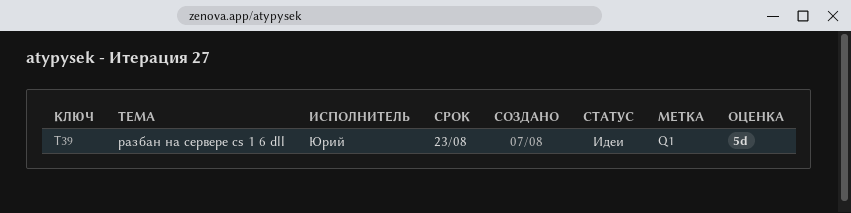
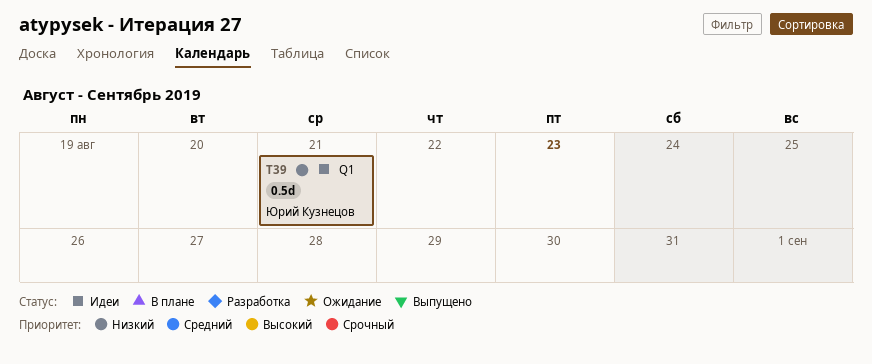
T39, estimate: 5d -> 0.5d
T39, due: Aug 23 -> Aug 21

